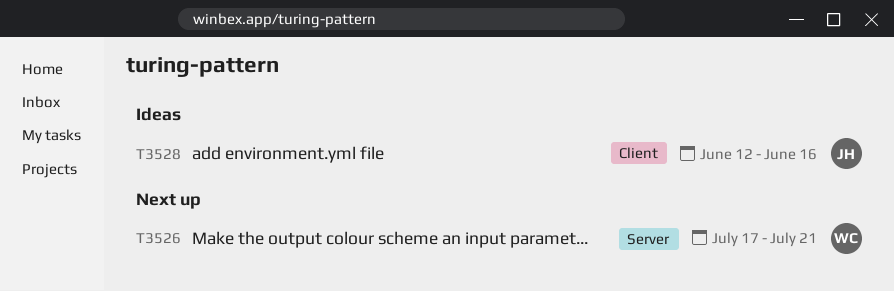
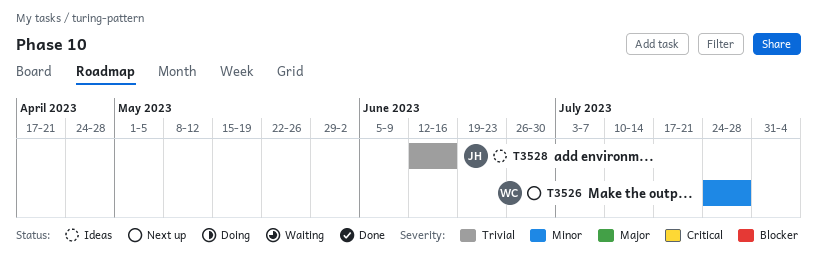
T3526, start: Jul 17 -> Jul 24
T3526, due: Jul 21 -> Jul 28

